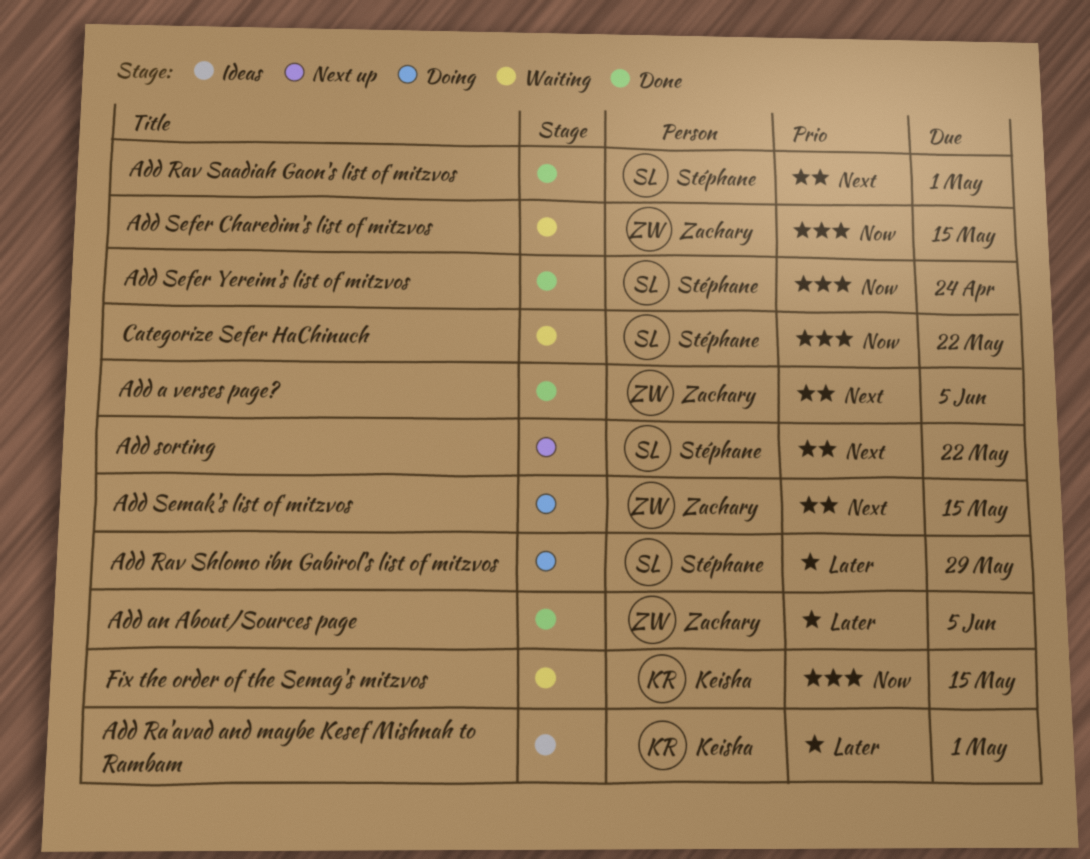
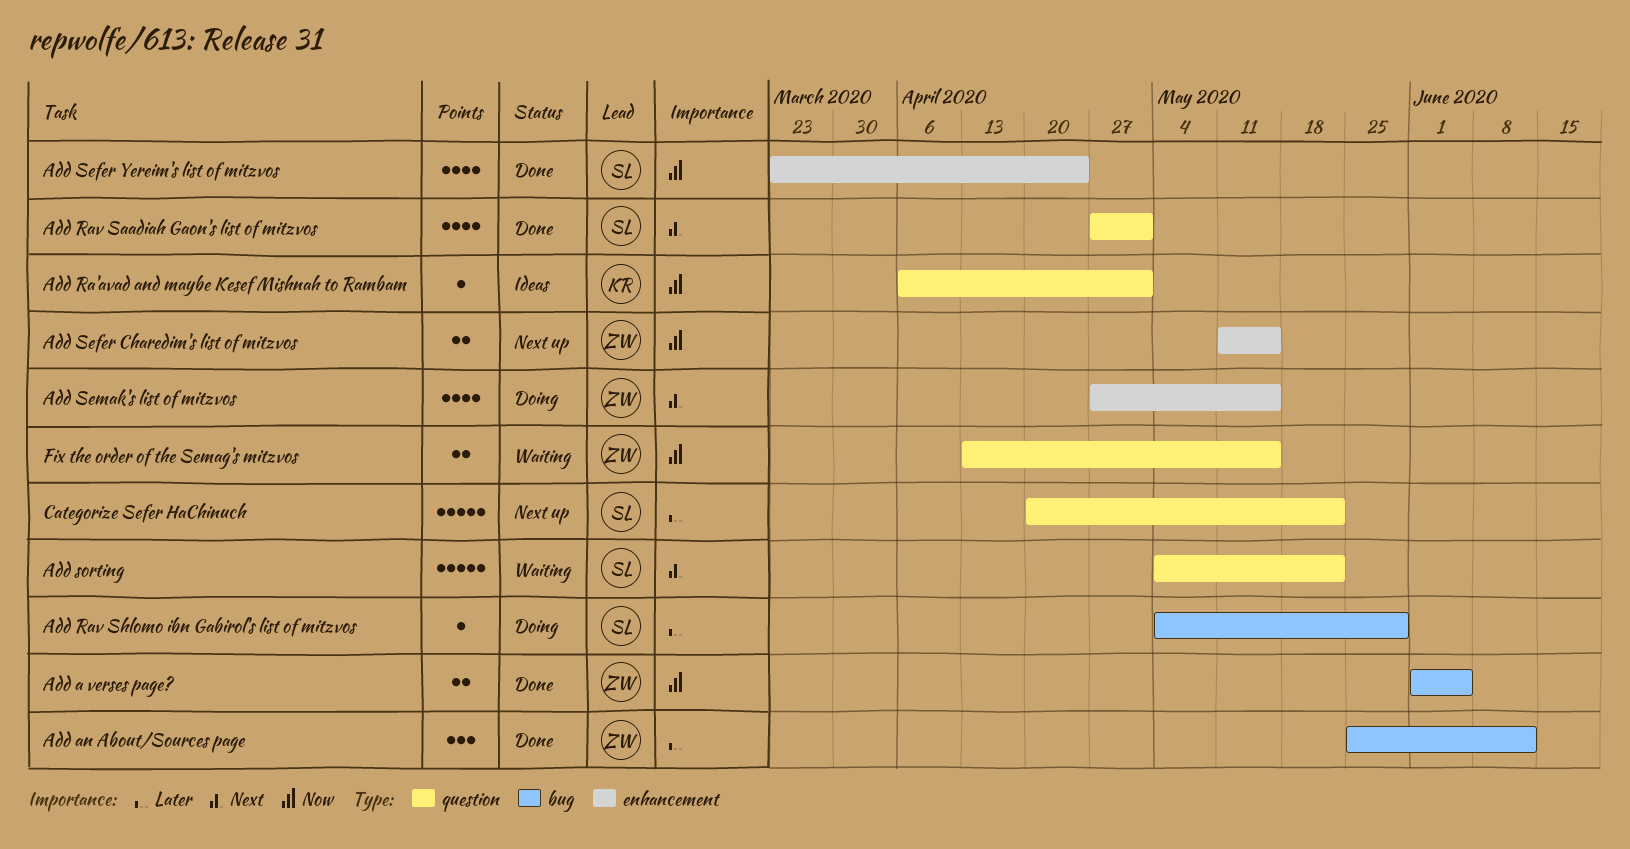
Add a verses page?, priority: Next -> Now
Add an About/Sources page, due: Jun 5 -> Jun 12
Add Ra'avad and maybe Kesef Mishnah to Rambam, priority: Later -> Now
Add Sefer Charedim's list of mitzvos, status: Waiting -> Next up
Add sorting, status: Next up -> Waiting
Categorize Sefer HaChinuch, status: Waiting -> Next up
Categorize Sefer HaChinuch, priority: Now -> Later
Fix the order of the Semag's mitzvos, owner: Keisha -> Zachary

